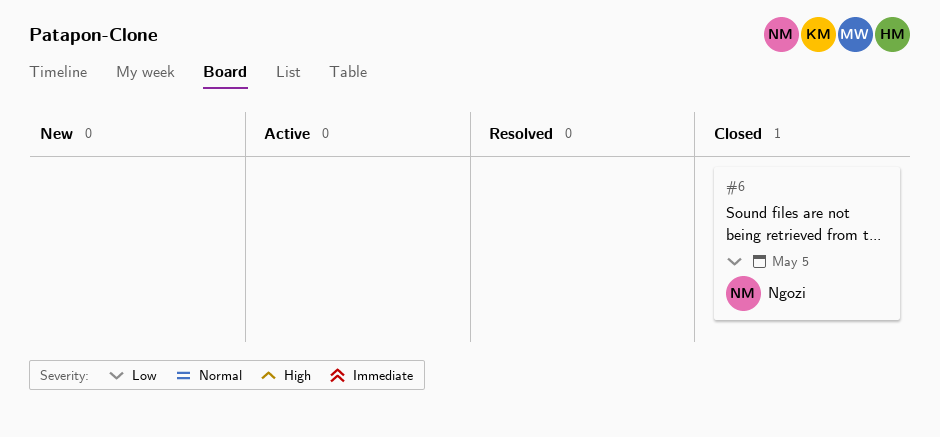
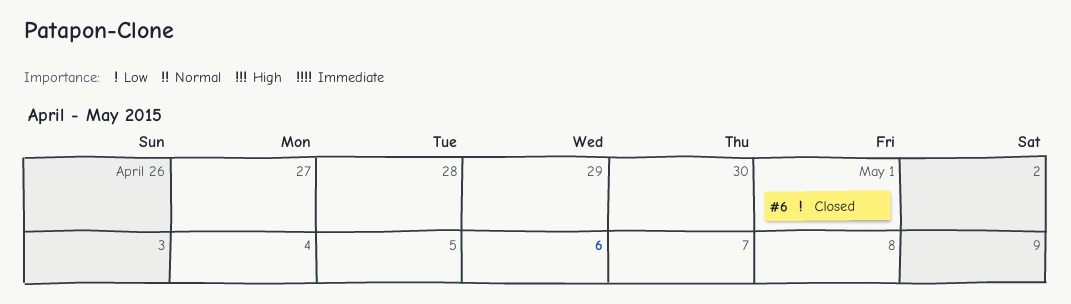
#6, due: May 5 -> May 1

